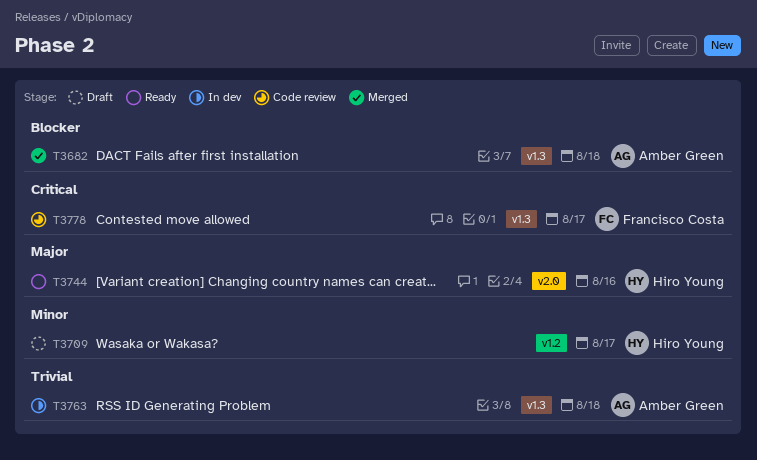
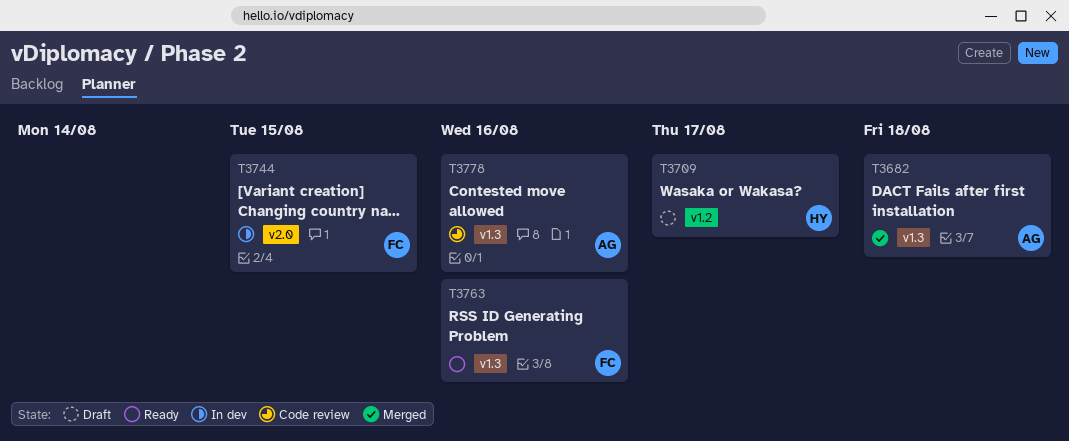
T3744, status: Ready -> In dev
T3744, owner: Hiro Young -> Francisco Costa
T3744, due: Aug 16 -> Aug 15
T3763, status: In dev -> Ready
T3763, owner: Amber Green -> Francisco Costa
T3763, due: Aug 18 -> Aug 16
T3778, owner: Francisco Costa -> Amber Green
T3778, due: Aug 17 -> Aug 16

